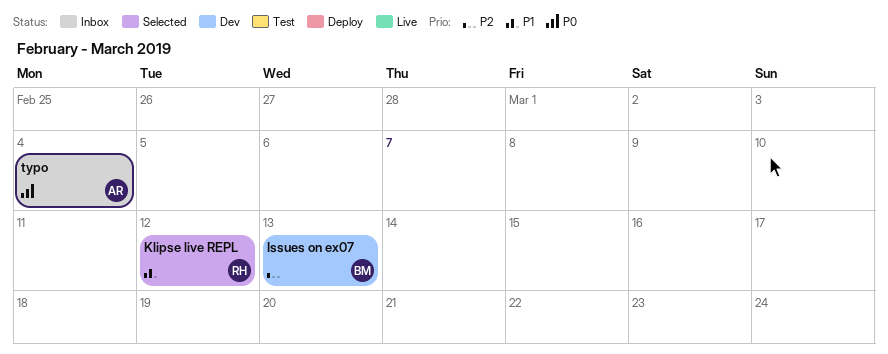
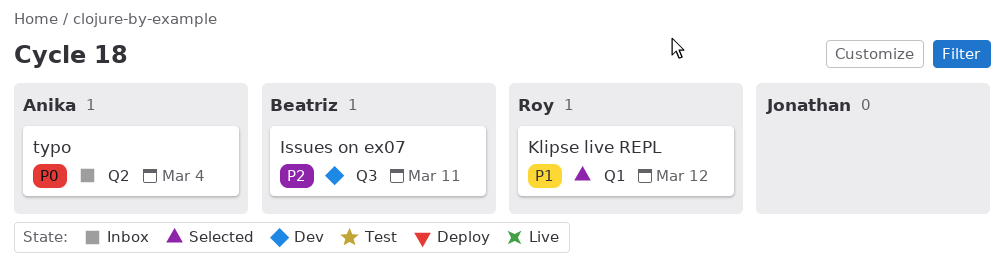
Issues on ex07, due: Mar 13 -> Mar 11

